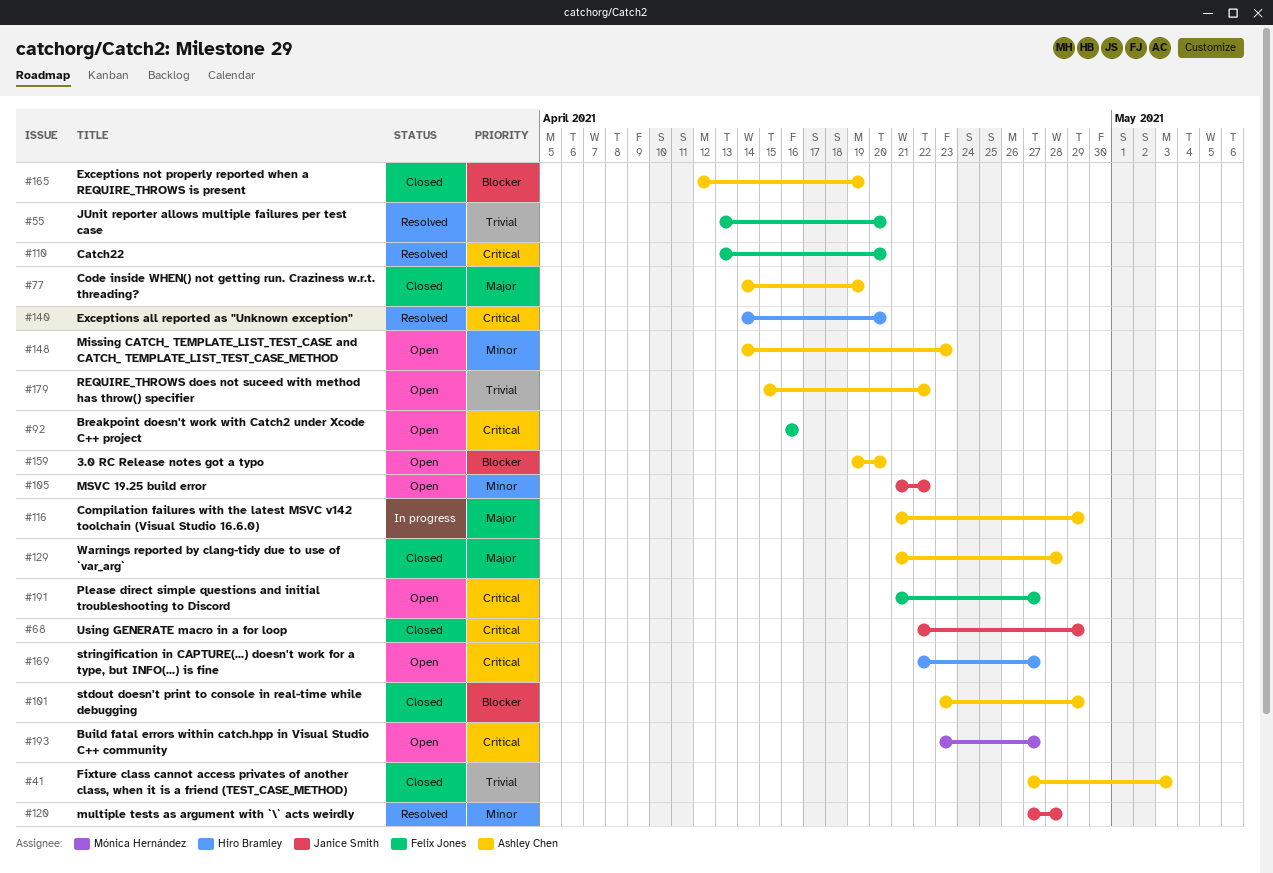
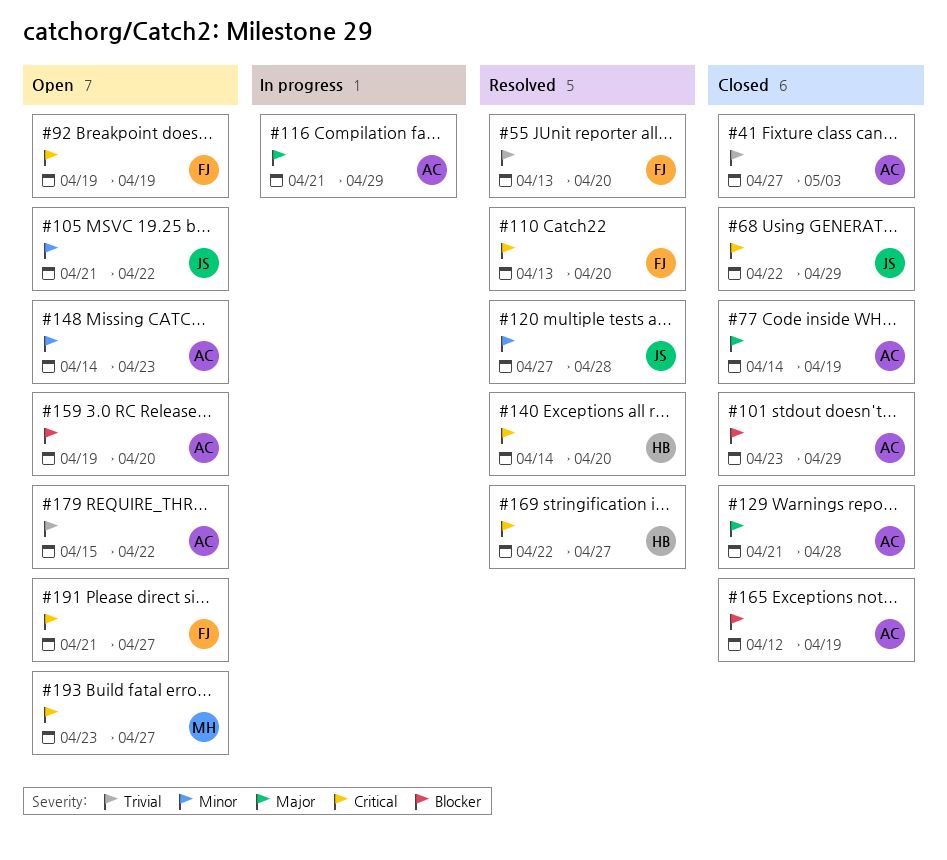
#92, start: Apr 16 -> Apr 19
#92, due: Apr 16 -> Apr 19
#169, status: Open -> Resolved

